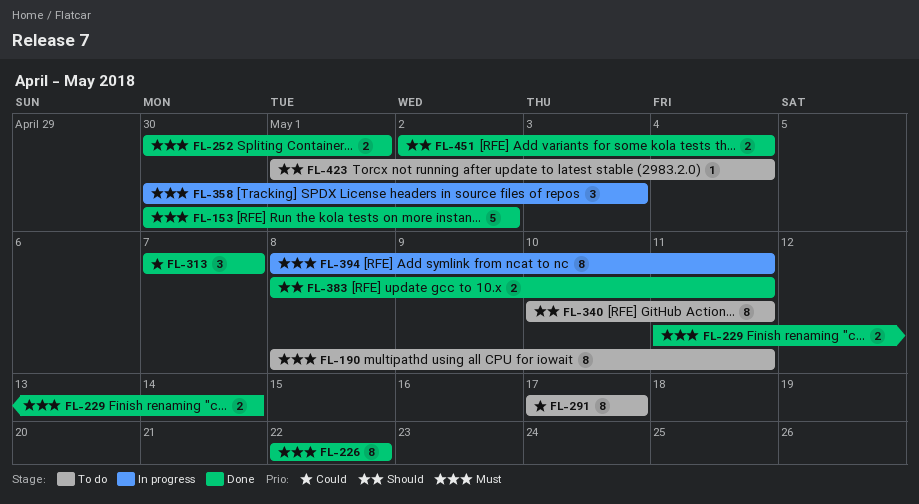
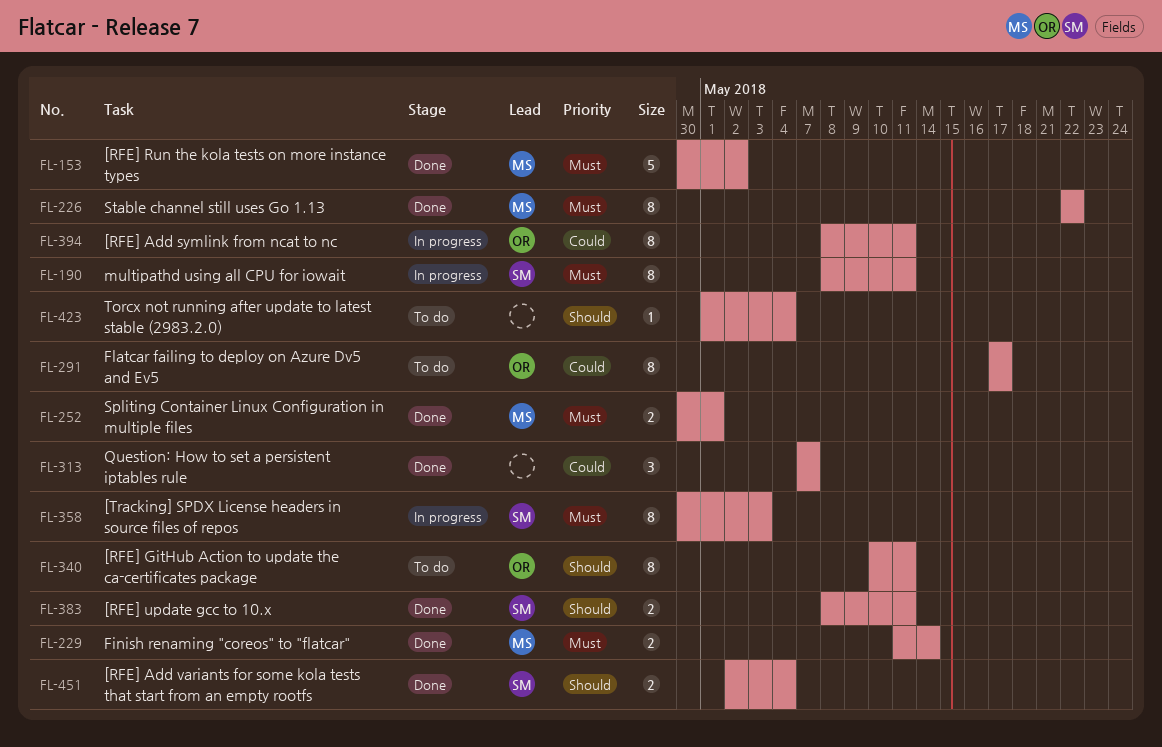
FL-190, status: To do -> In progress
FL-358, estimate: 3 -> 8
FL-394, priority: Must -> Could

